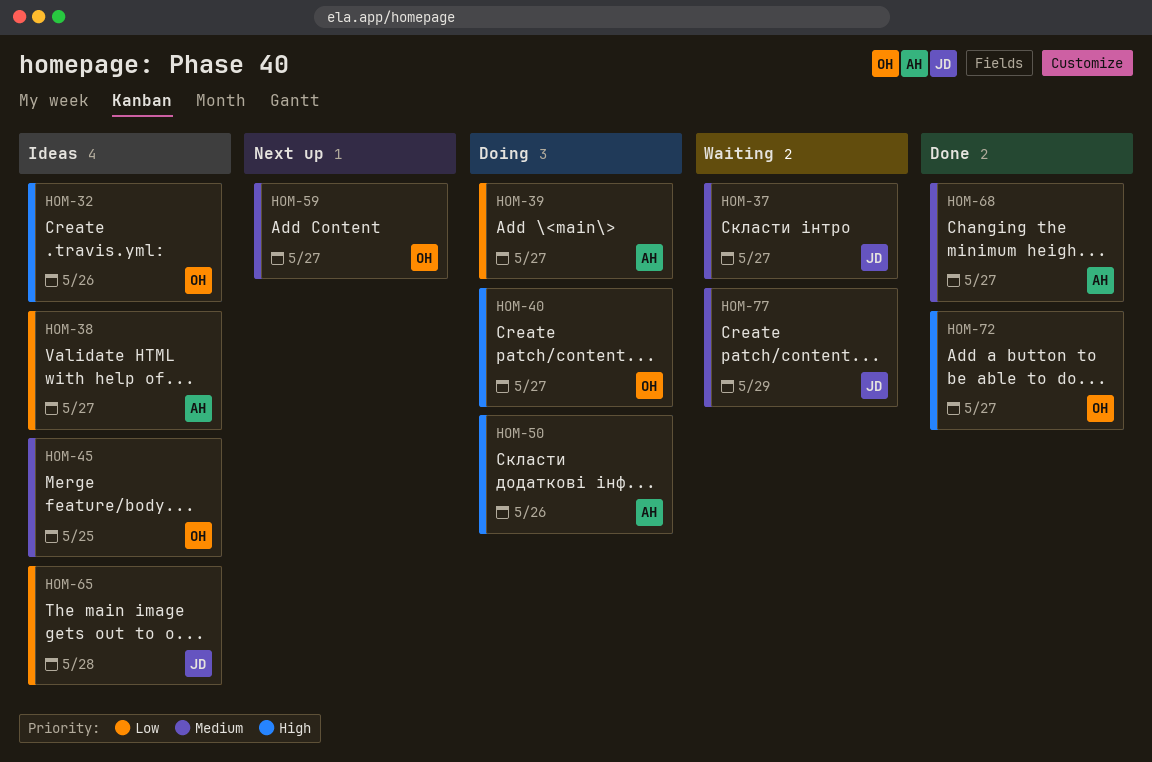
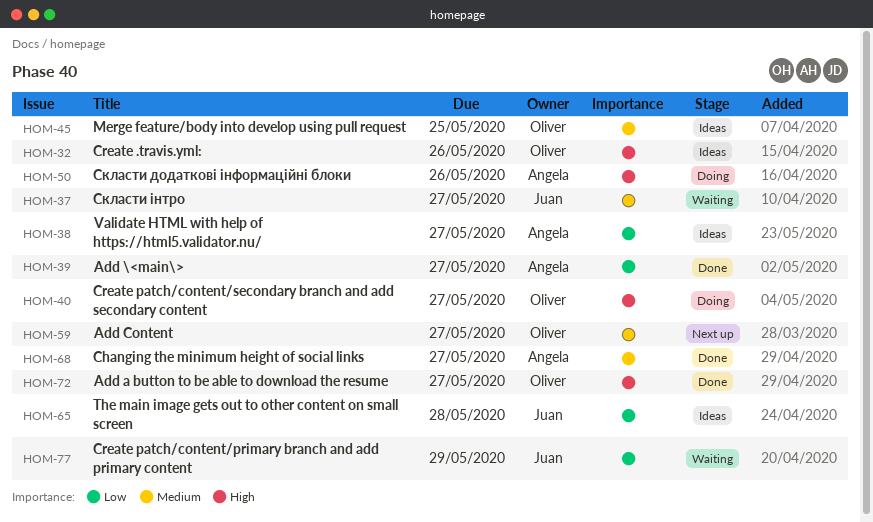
HOM-39, status: Doing -> Done
HOM-77, priority: Medium -> Low

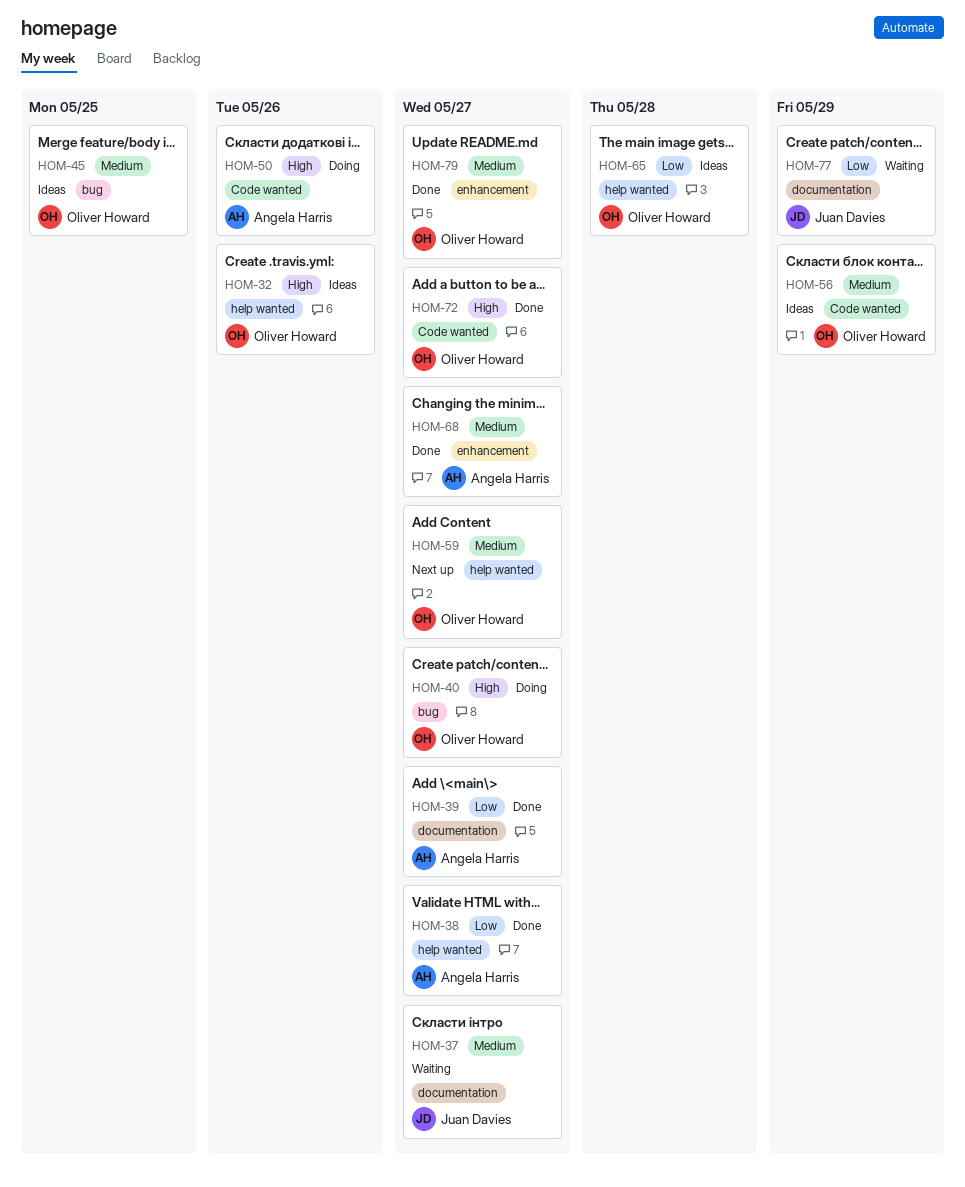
HOM-38, status: Ideas -> Done
HOM-56: none -> present
HOM-65, owner: Juan Davies -> Oliver Howard
HOM-79: none -> present

